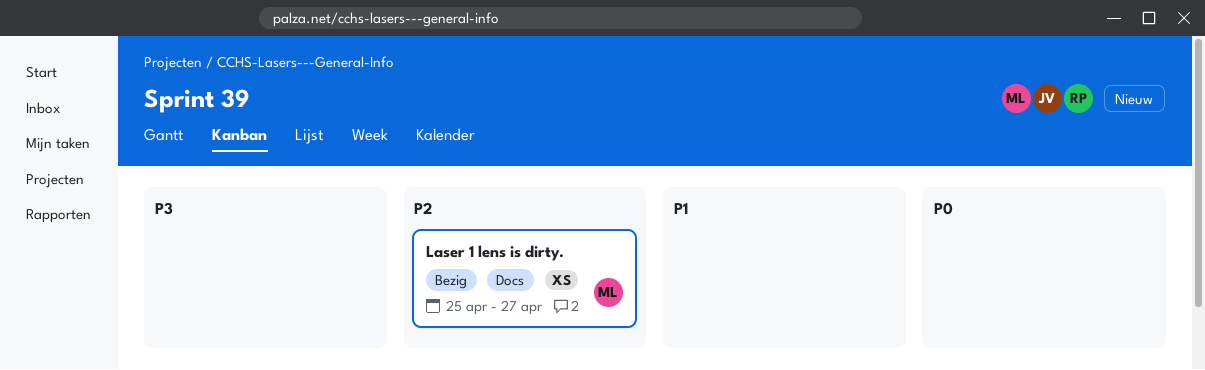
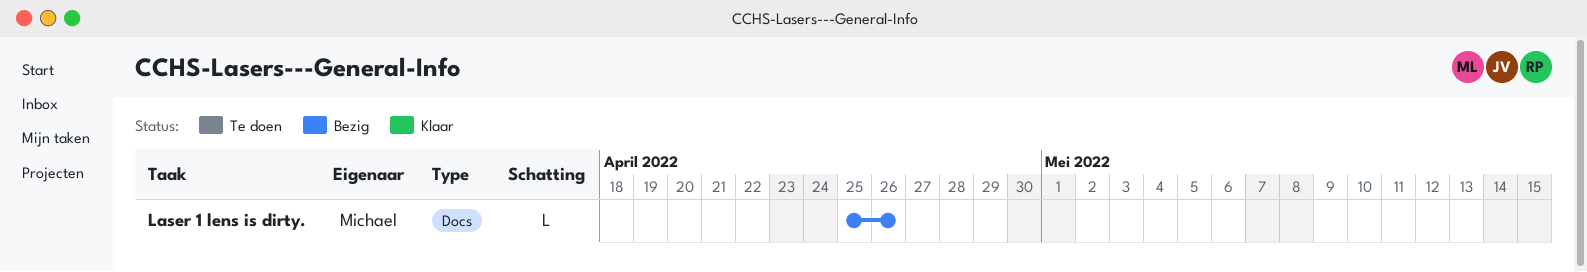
Laser 1 lens is dirty., estimate: XS -> L
Laser 1 lens is dirty., due: Apr 27 -> Apr 26

